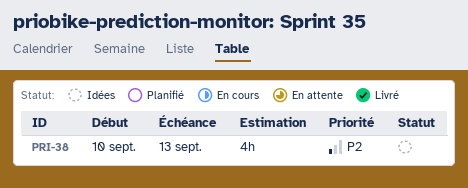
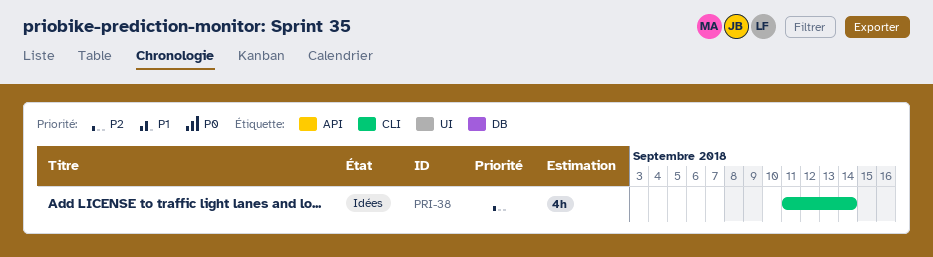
PRI-38, start: Sep 10 -> Sep 11
PRI-38, due: Sep 13 -> Sep 14

